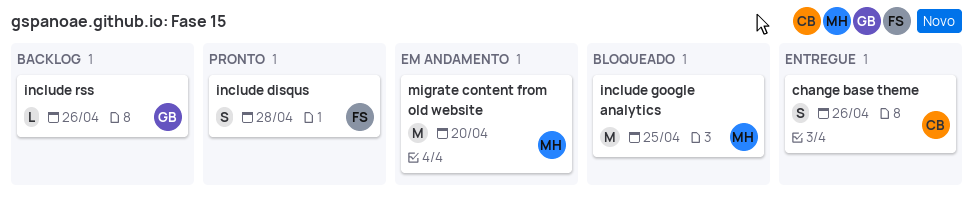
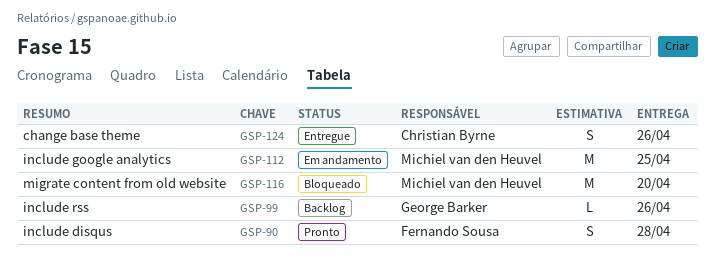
include google analytics, status: Bloqueado -> Em andamento
migrate content from old website, status: Em andamento -> Bloqueado

